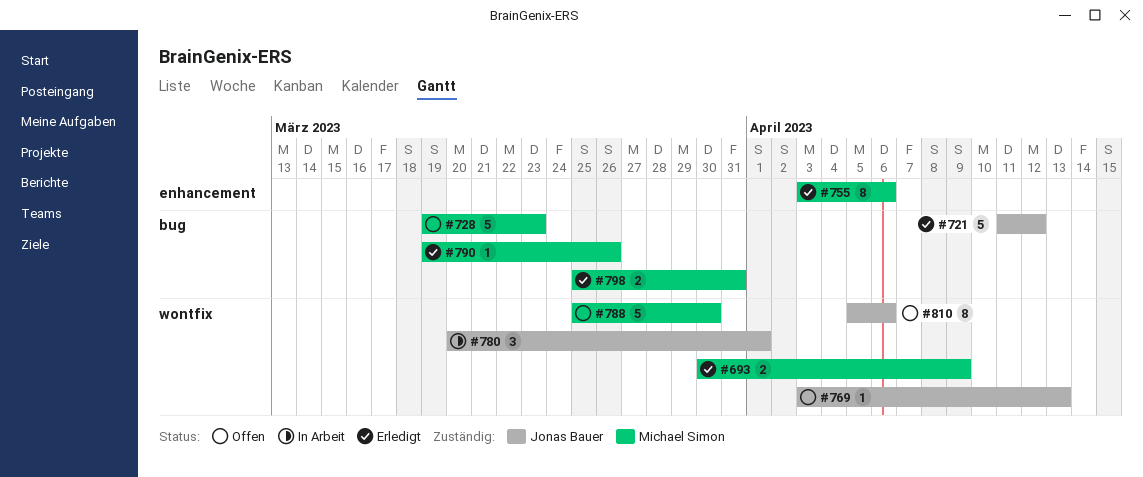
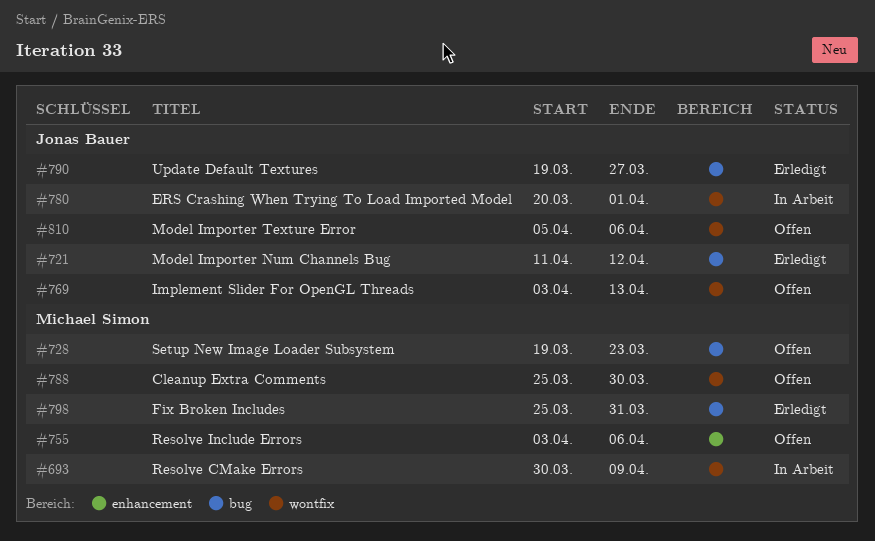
#693, status: Erledigt -> In Arbeit
#755, status: Erledigt -> Offen
#790, owner: Michael Simon -> Jonas Bauer
#790, due: Mar 26 -> Mar 27

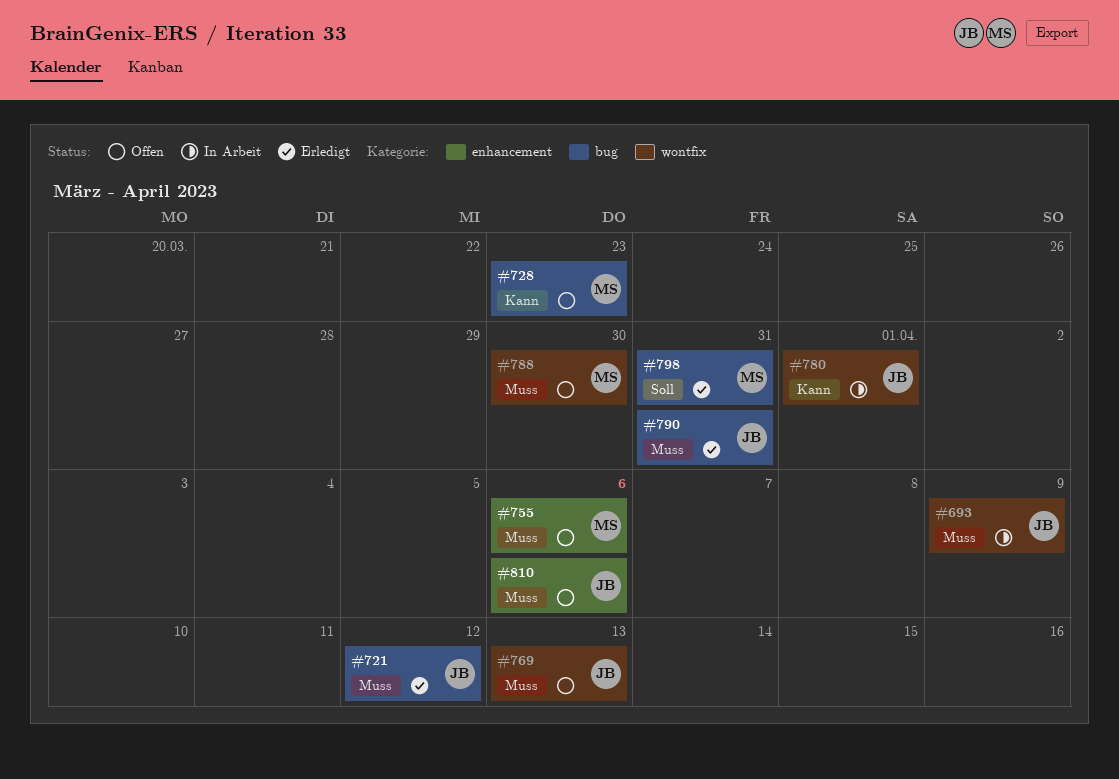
#693, owner: Michael Simon -> Jonas Bauer
#790, due: Mar 27 -> Mar 31
#810, label: wontfix -> enhancement

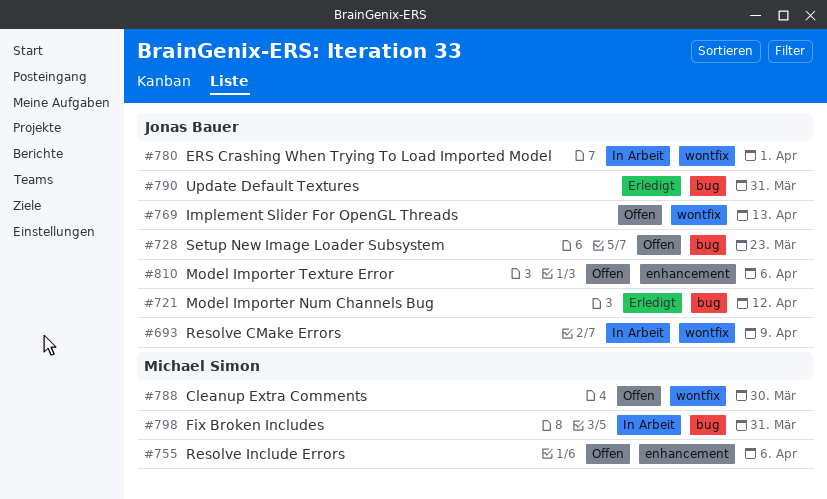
#728, owner: Michael Simon -> Jonas Bauer
#798, status: Erledigt -> In Arbeit

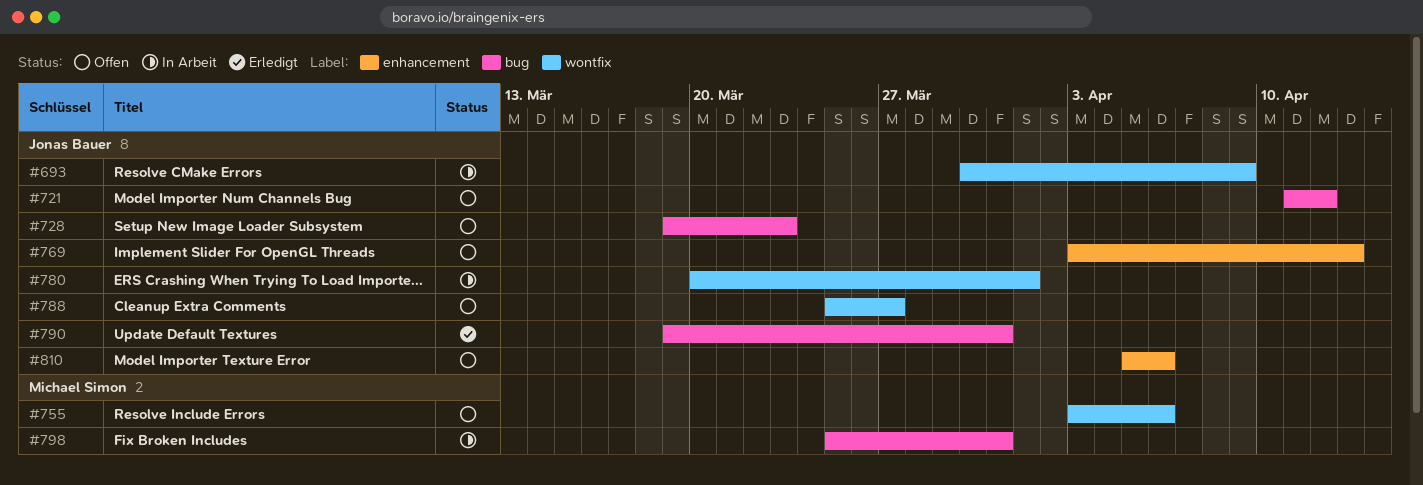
#721, status: Erledigt -> Offen
#755, label: enhancement -> wontfix
#769, label: wontfix -> enhancement
#788, owner: Michael Simon -> Jonas Bauer
#788, due: Mar 30 -> Mar 27

